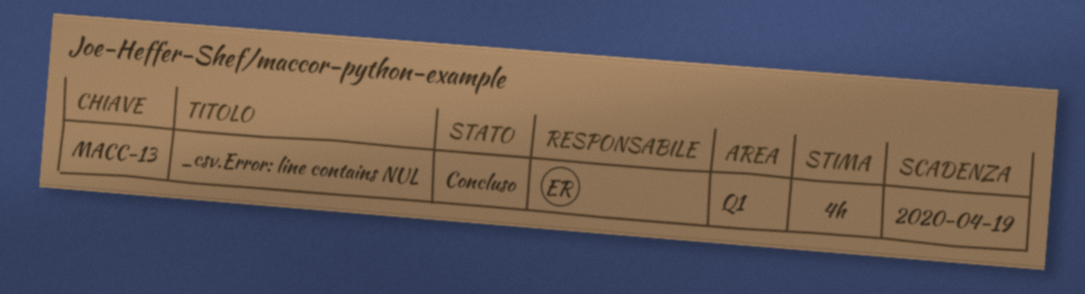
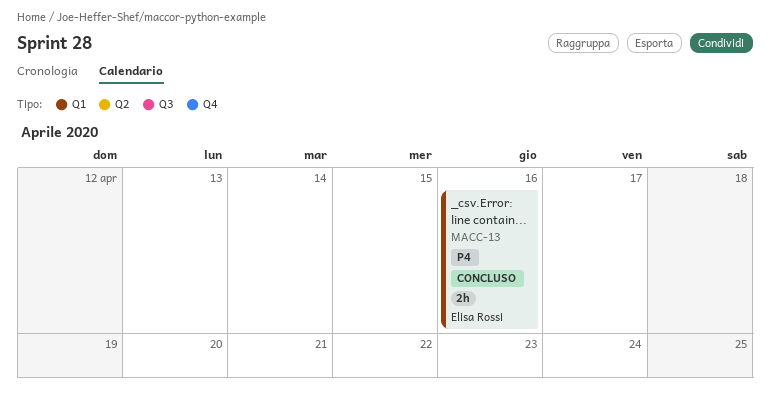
MACC-13, estimate: 4h -> 2h
MACC-13, due: Apr 19 -> Apr 16

